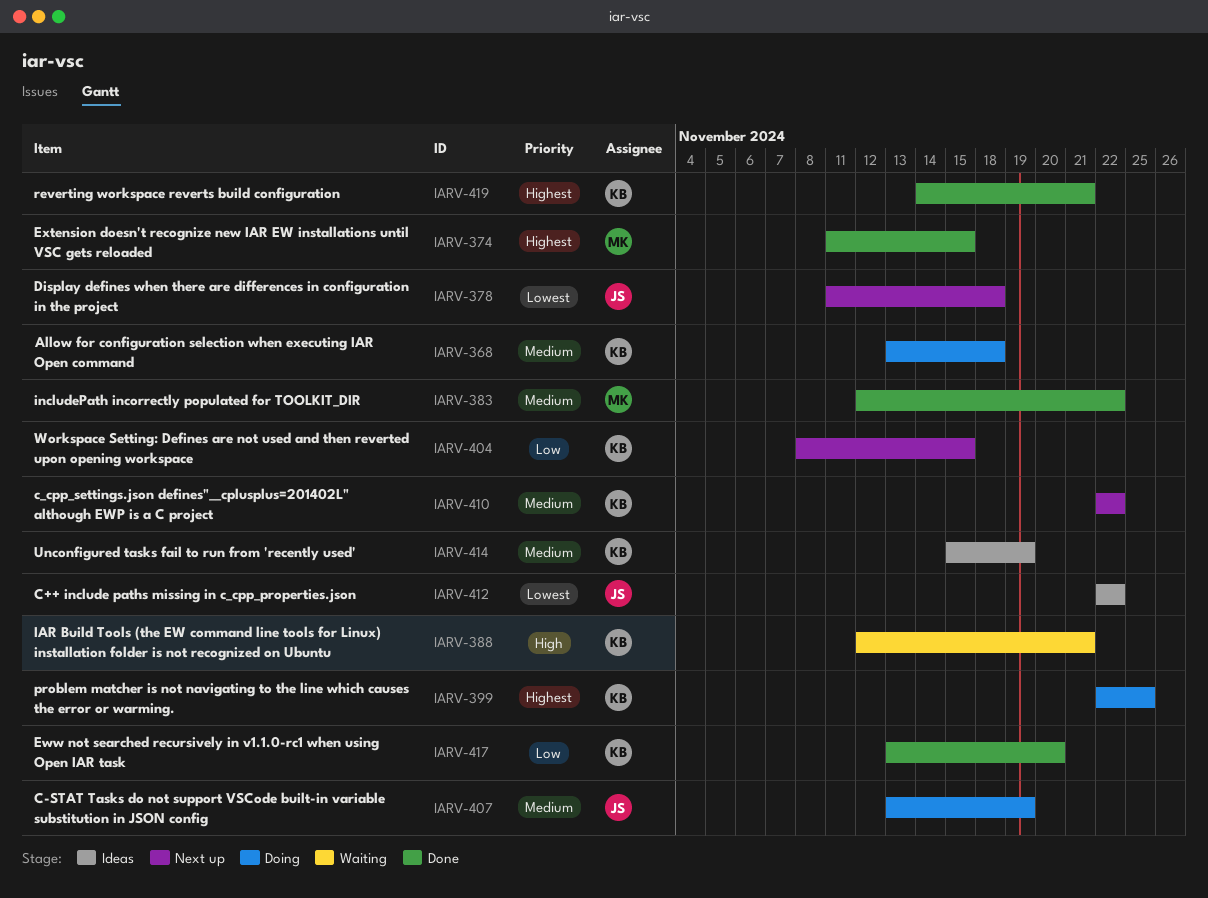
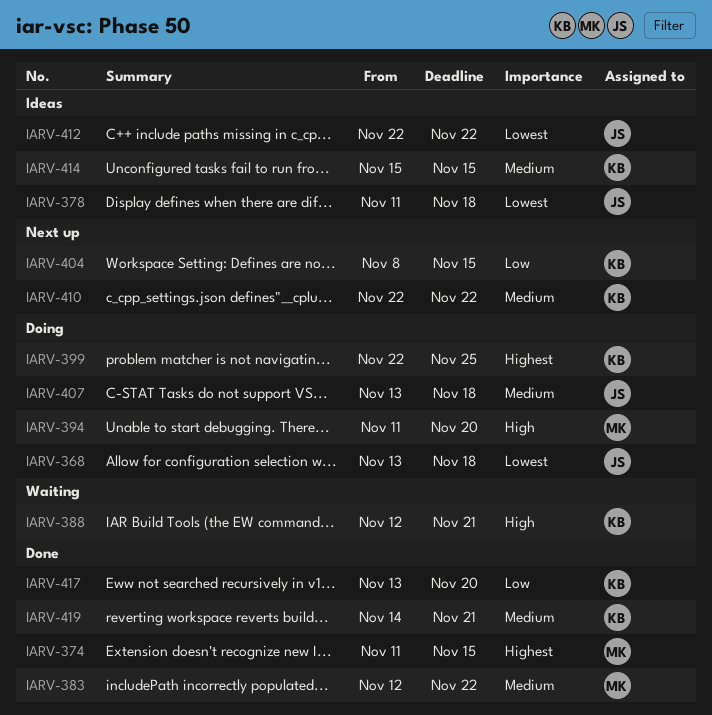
IARV-368, owner: KB -> JS
IARV-368, priority: Medium -> Lowest
IARV-378, status: Next up -> Ideas
IARV-394: none -> present
IARV-407, due: Nov 19 -> Nov 18
IARV-414, due: Nov 19 -> Nov 15
IARV-419, priority: Highest -> Medium

